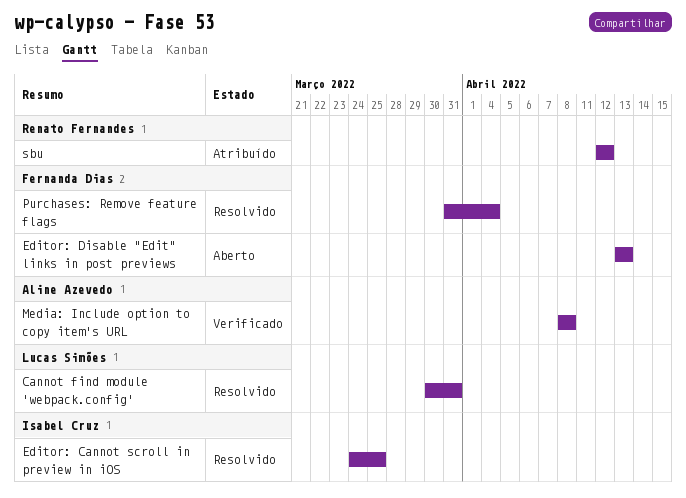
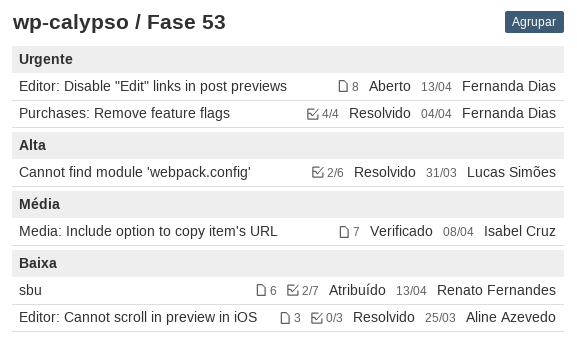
Editor: Cannot scroll in preview in iOS, owner: Isabel Cruz -> Aline Azevedo
Media: Include option to copy item's URL, owner: Aline Azevedo -> Isabel Cruz
sbu, due: Apr 12 -> Apr 13

